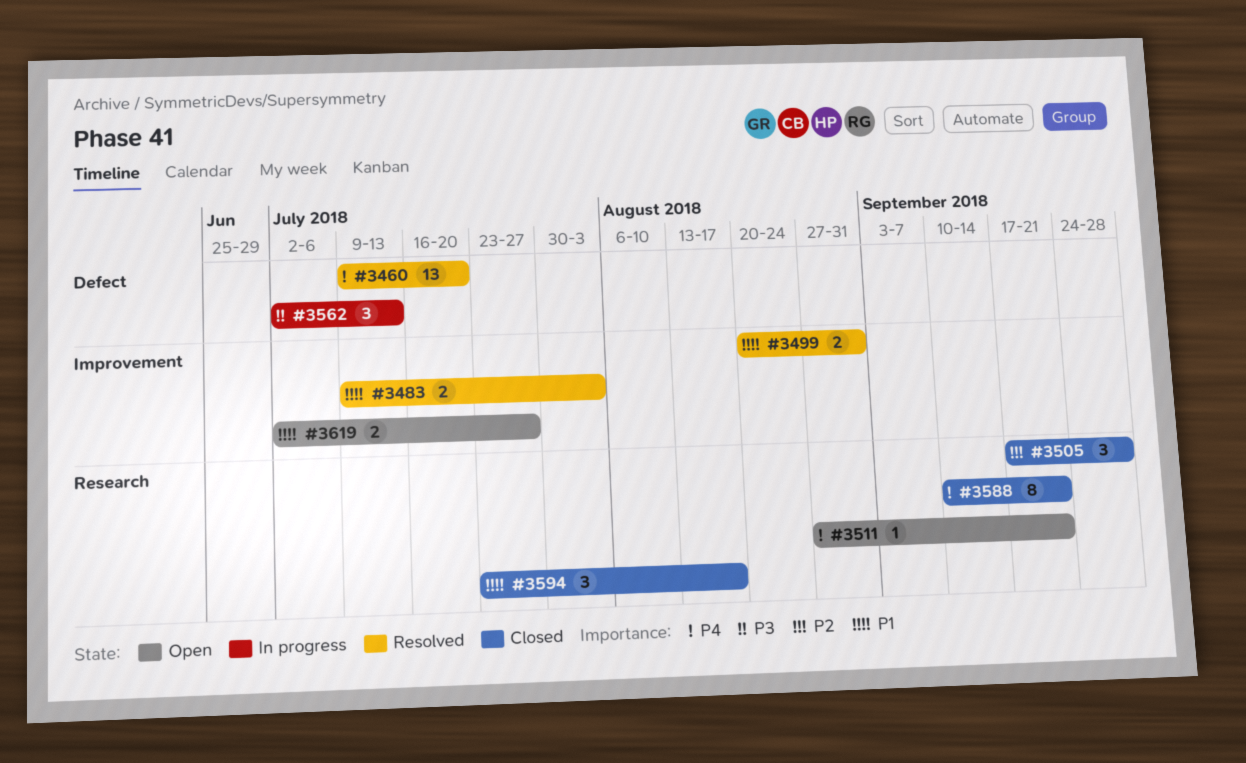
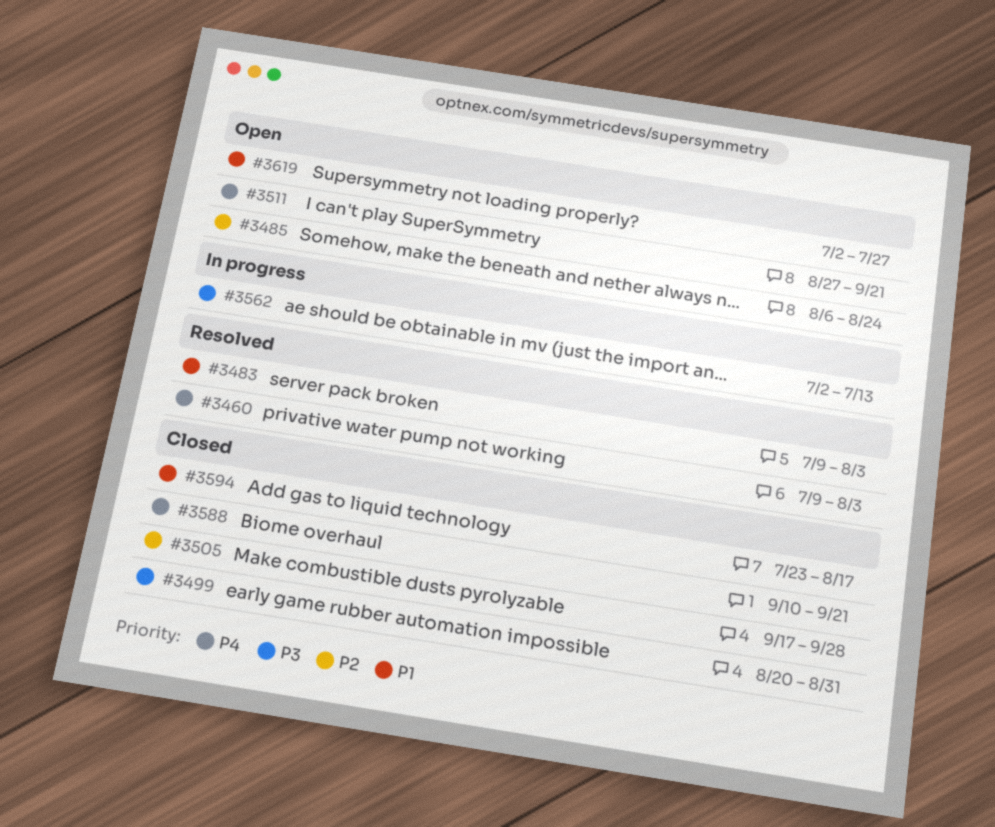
#3460, due: Jul 20 -> Aug 3
#3485: none -> present
#3499, status: Resolved -> Closed
#3499, priority: P1 -> P3

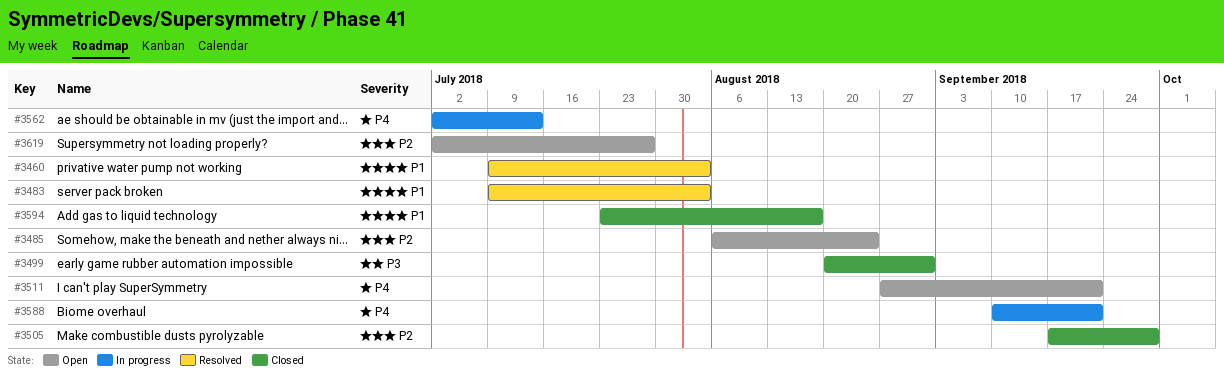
#3460, priority: P4 -> P1
#3562, priority: P3 -> P4
#3588, status: Closed -> In progress
#3619, priority: P1 -> P2

